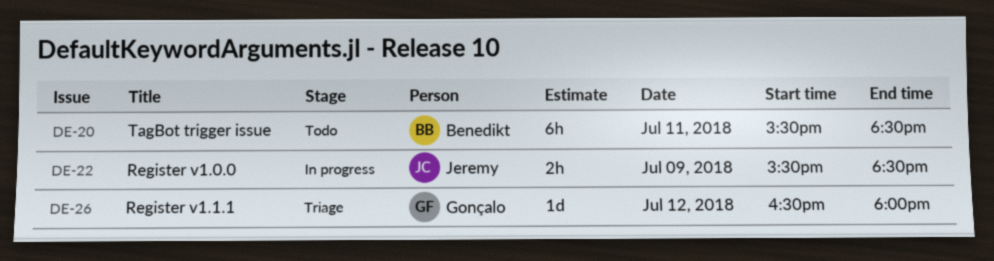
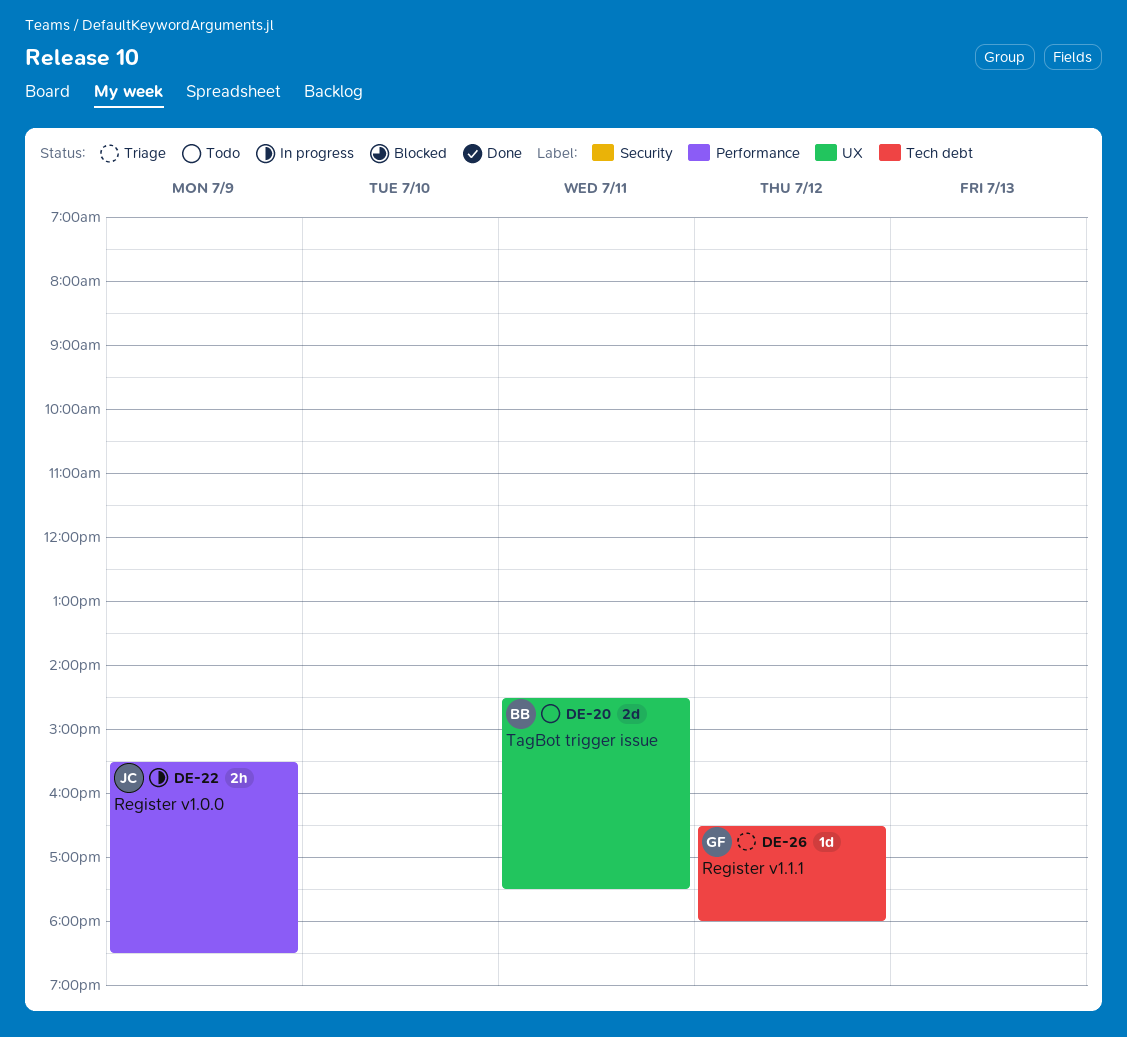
DE-20, estimate: 6h -> 2d
DE-20, begins: 15:30 -> 14:30
DE-20, ends: 18:30 -> 17:30

